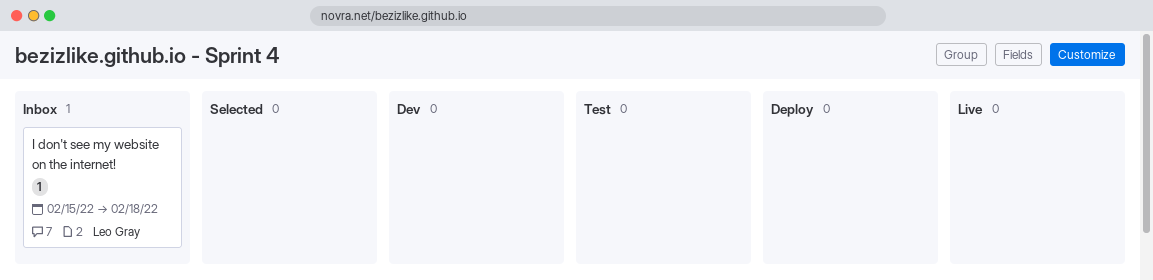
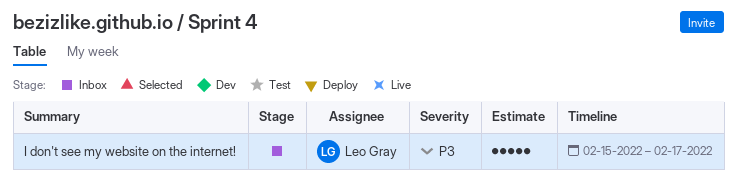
I don't see my website on the internet!, estimate: 1 -> 5
I don't see my website on the internet!, due: Feb 18 -> Feb 17

